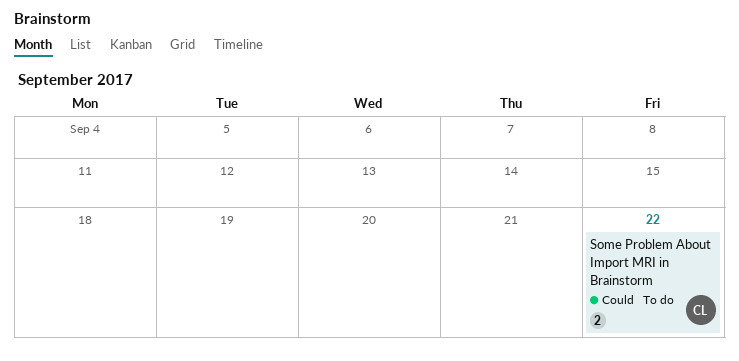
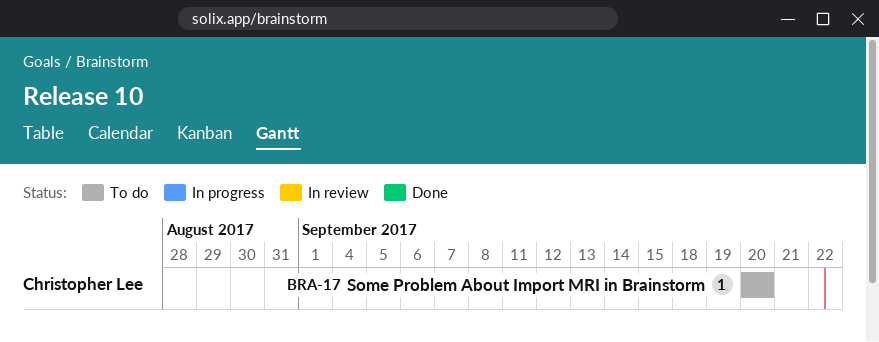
Some Problem About Import MRI in Brainstorm, estimate: 2 -> 1
Some Problem About Import MRI in Brainstorm, due: Sep 22 -> Sep 20

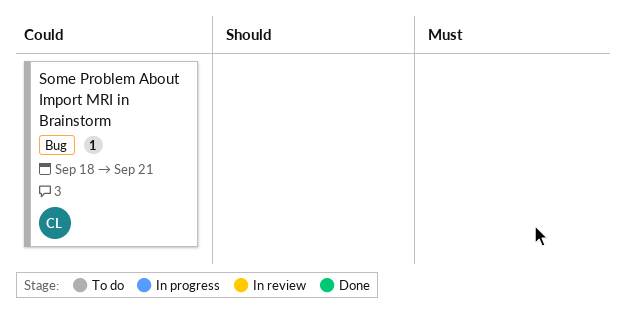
Some Problem About Import MRI in Brainstorm, start: Sep 20 -> Sep 18
Some Problem About Import MRI in Brainstorm, due: Sep 20 -> Sep 21

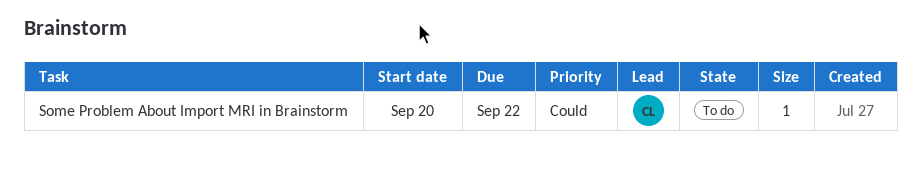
Some Problem About Import MRI in Brainstorm, start: Sep 18 -> Sep 20
Some Problem About Import MRI in Brainstorm, due: Sep 21 -> Sep 22

